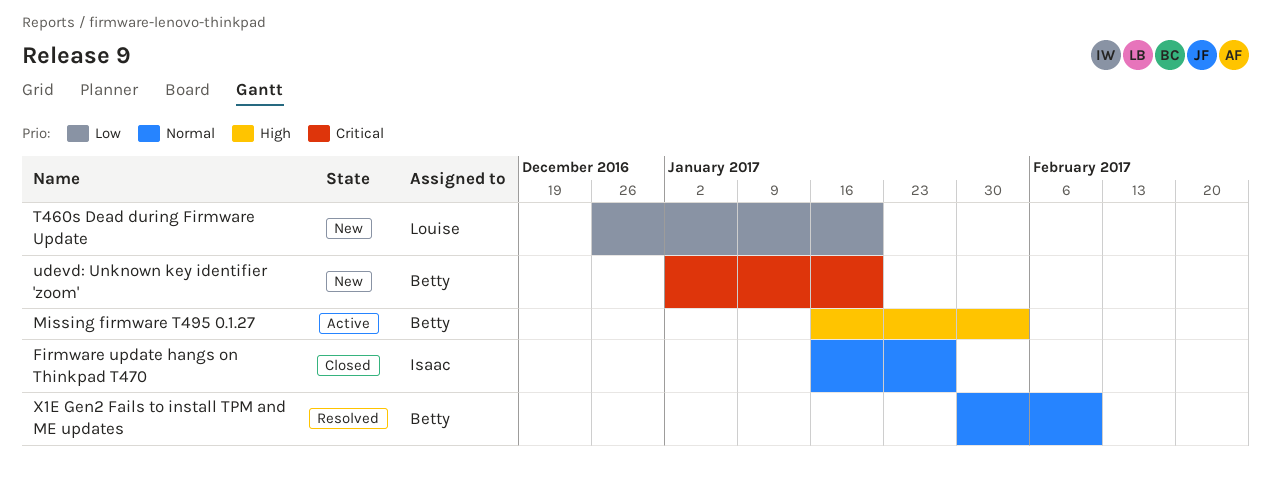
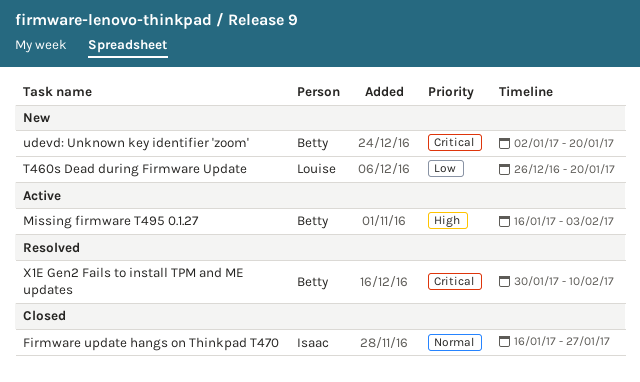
X1E Gen2 Fails to install TPM and ME updates, priority: Normal -> Critical

